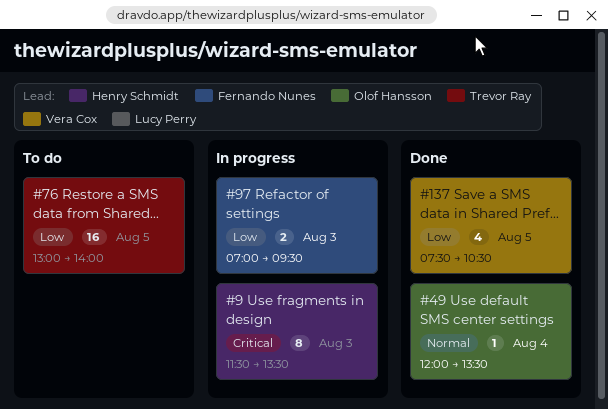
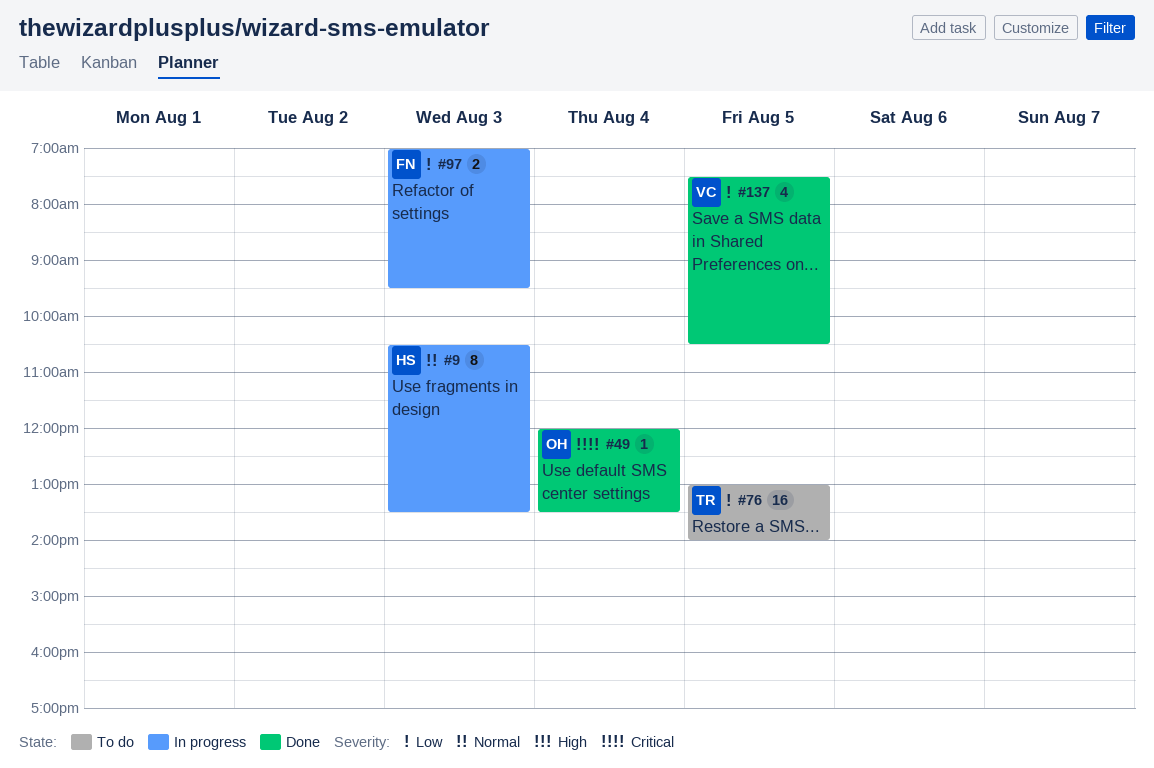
#9, priority: Critical -> Normal
#9, begins: 11:30 -> 10:30
#49, priority: Normal -> Critical

